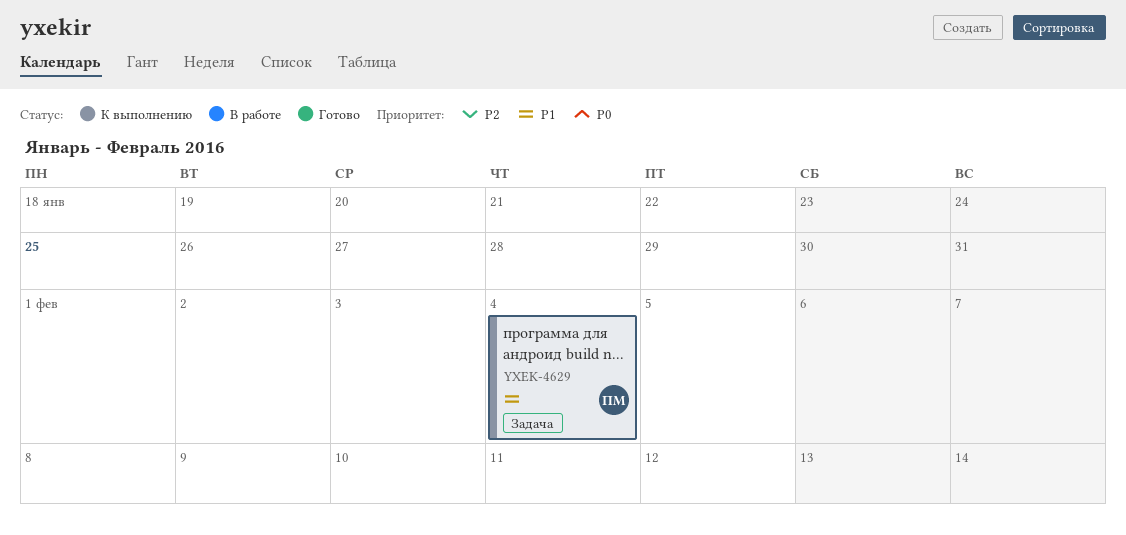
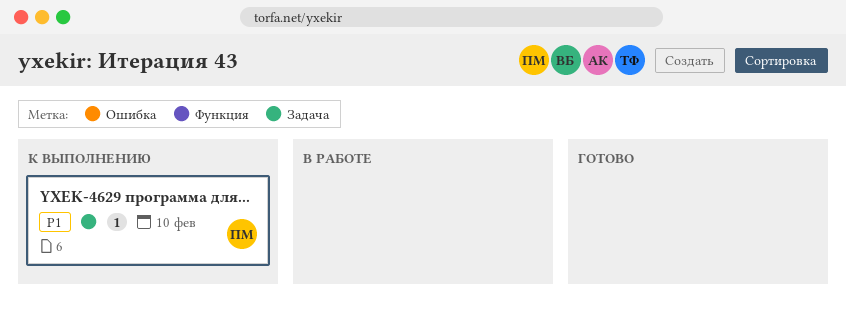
YXEK-4629, due: Feb 4 -> Feb 10

